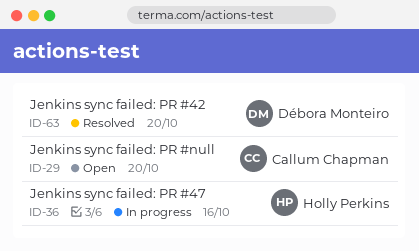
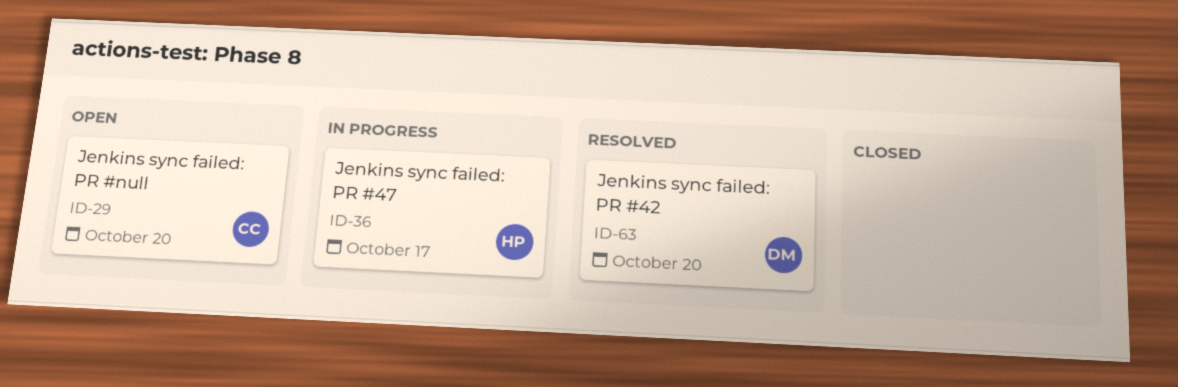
ID-36, due: Oct 16 -> Oct 17

